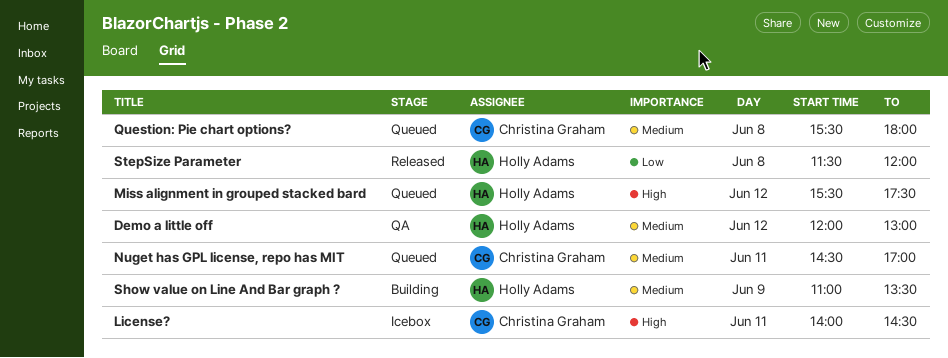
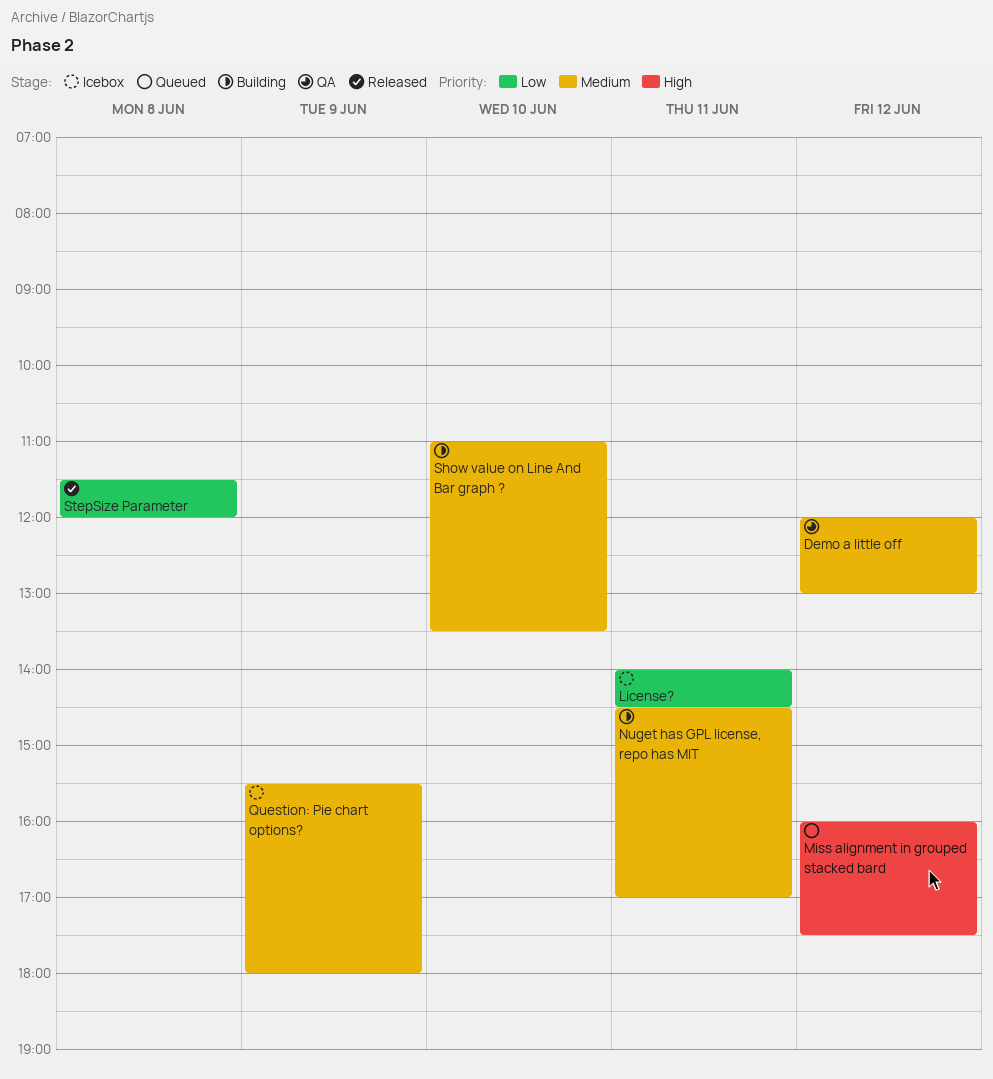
License?, priority: High -> Low
Miss alignment in grouped stacked bard, begins: 15:30 -> 16:00
Nuget has GPL license, repo has MIT, status: Queued -> Building
Question: Pie chart options?, status: Queued -> Icebox
Question: Pie chart options?, day: Jun 8 -> Jun 9
Show value on Line And Bar graph ?, day: Jun 9 -> Jun 10

